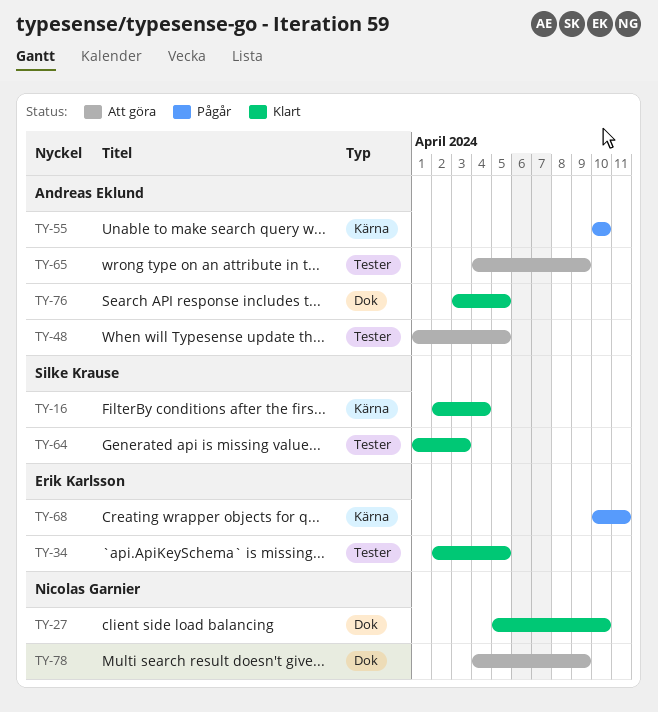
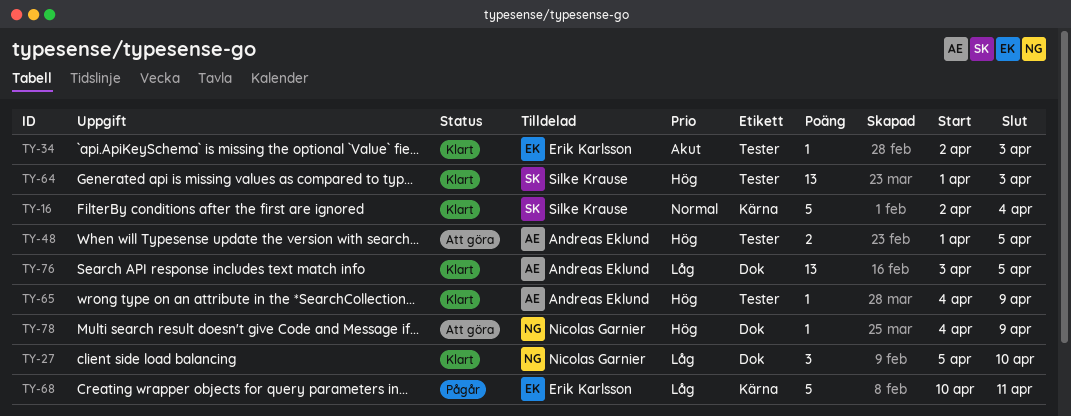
TY-34, due: Apr 5 -> Apr 3
TY-55: present -> none
TY-65, status: Att göra -> Klart

